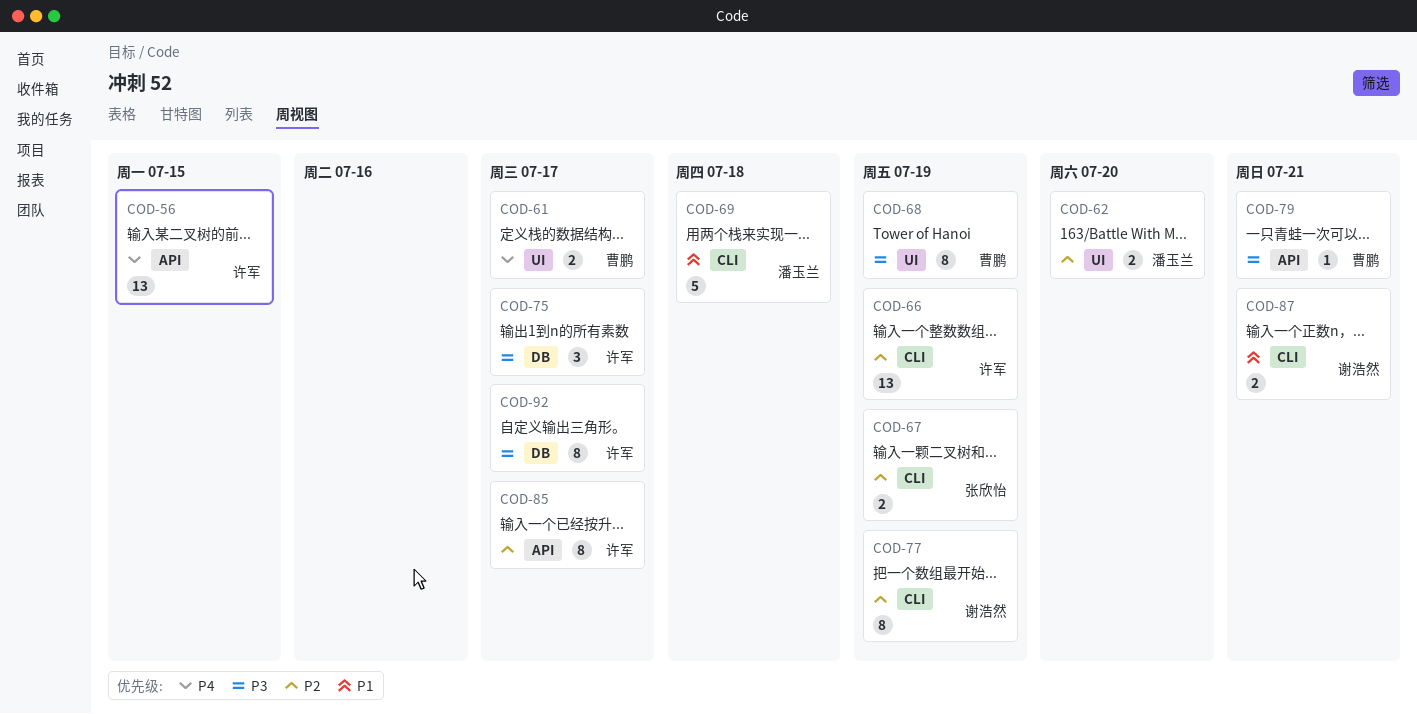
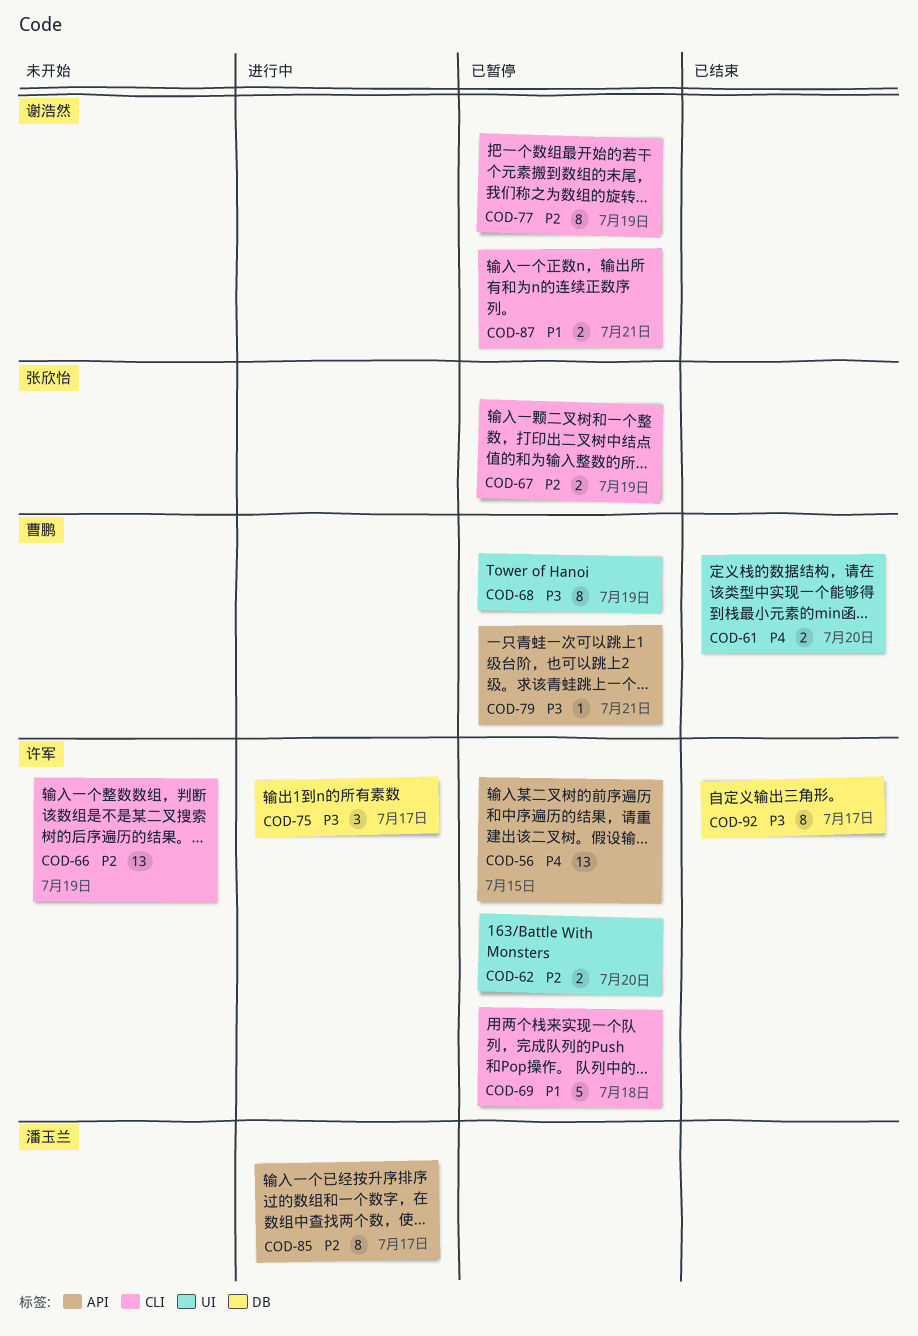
COD-61, due: Jul 17 -> Jul 20
COD-62, owner: 潘玉兰 -> 许军
COD-69, owner: 潘玉兰 -> 许军
COD-85, owner: 许军 -> 潘玉兰

